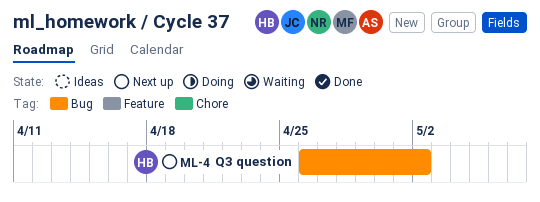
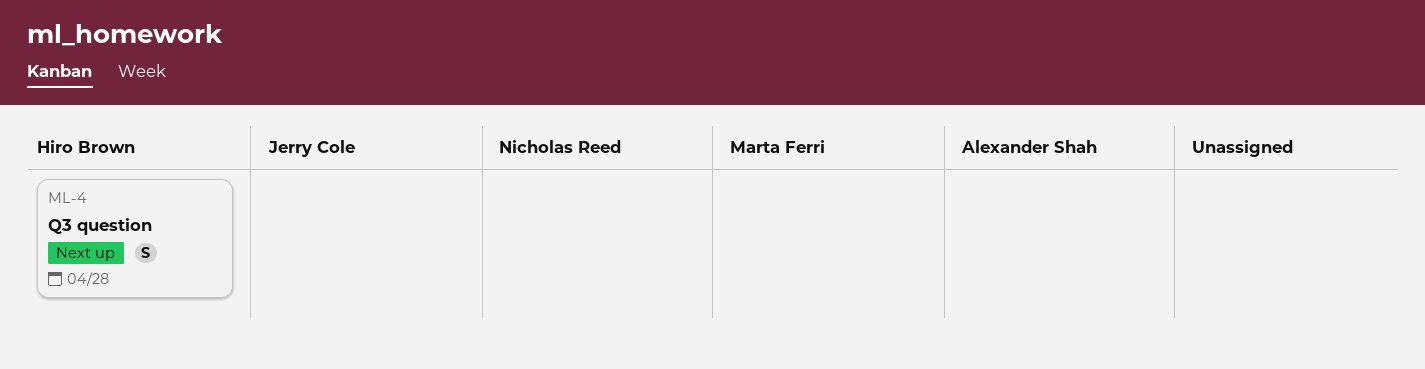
ML-4, due: May 2 -> Apr 28

